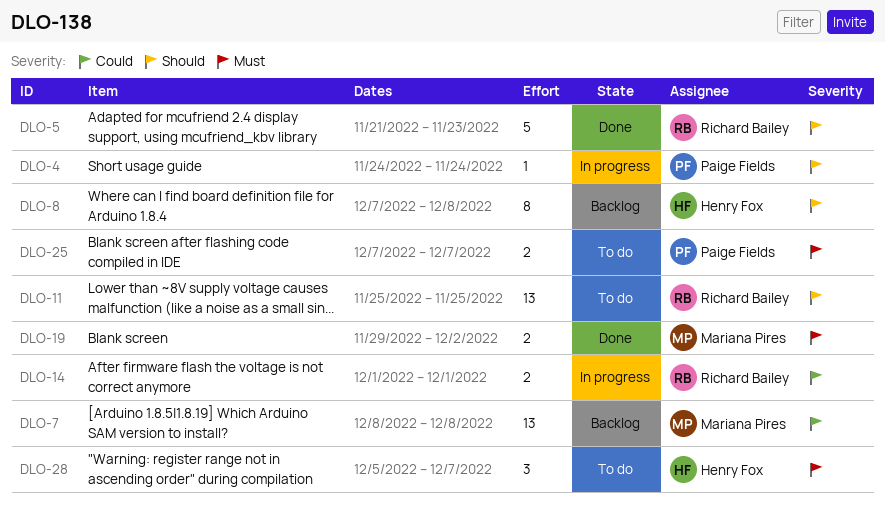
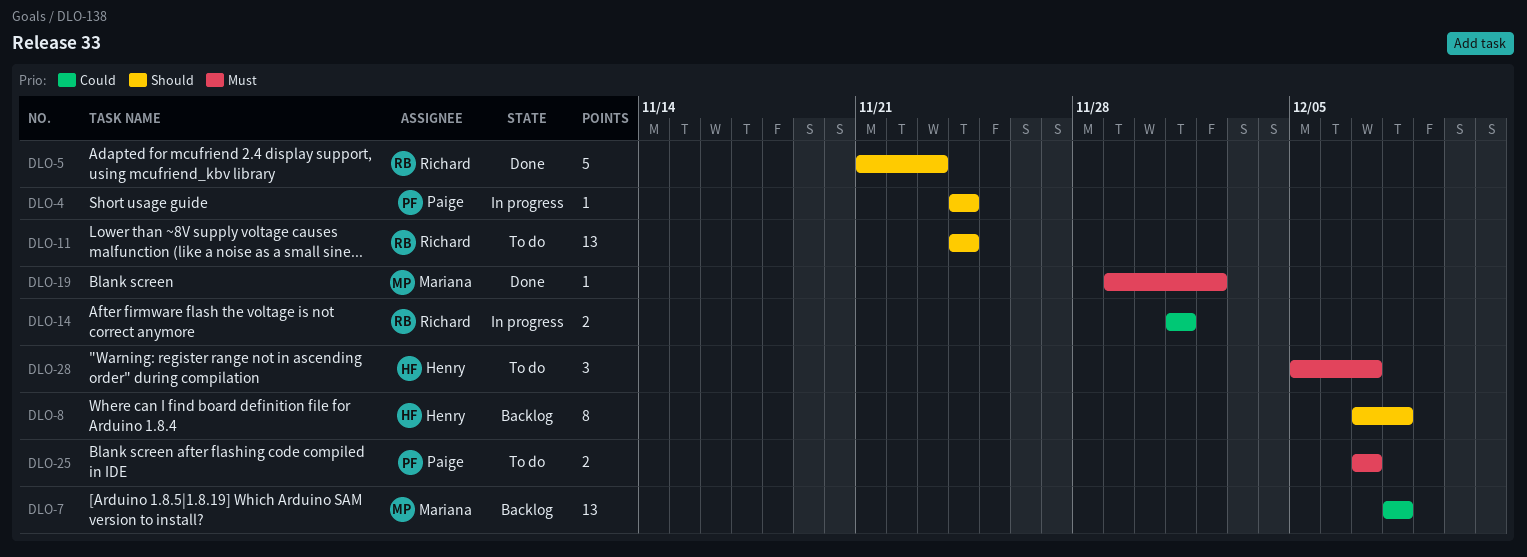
DLO-11, start: Nov 25 -> Nov 24
DLO-11, due: Nov 25 -> Nov 24
DLO-19, estimate: 2 -> 1

